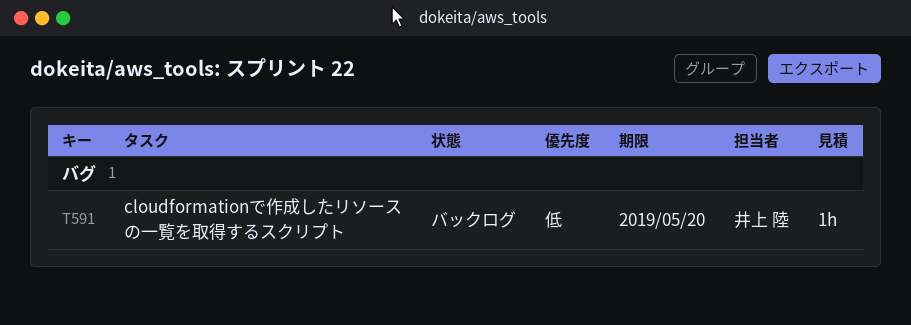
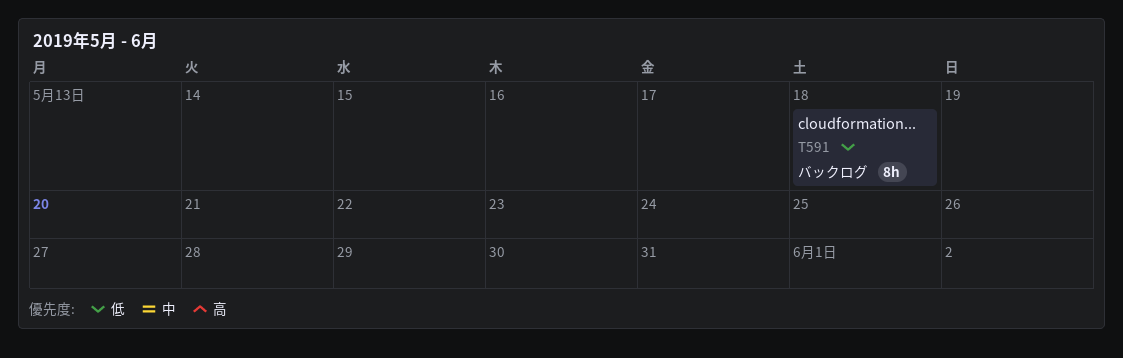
T591, estimate: 1h -> 8h
T591, due: May 20 -> May 18

